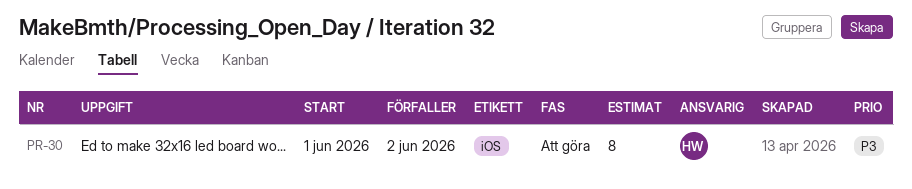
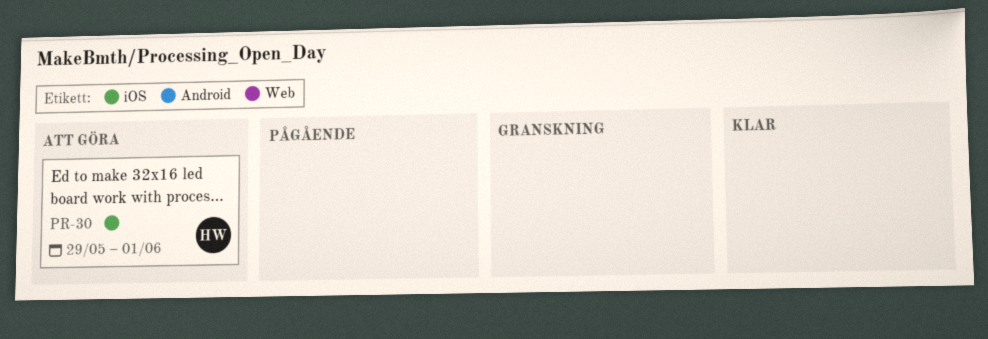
PR-30, start: Jun 1 -> May 29
PR-30, due: Jun 2 -> Jun 1

